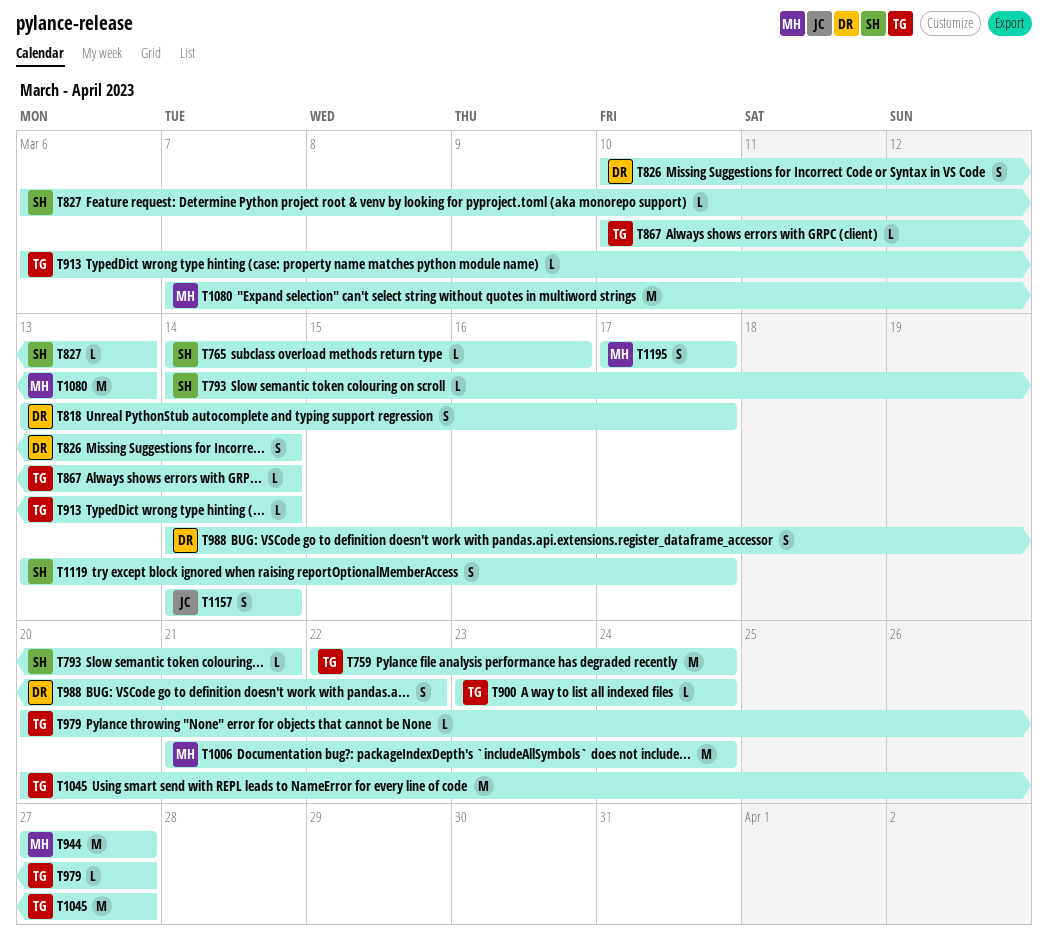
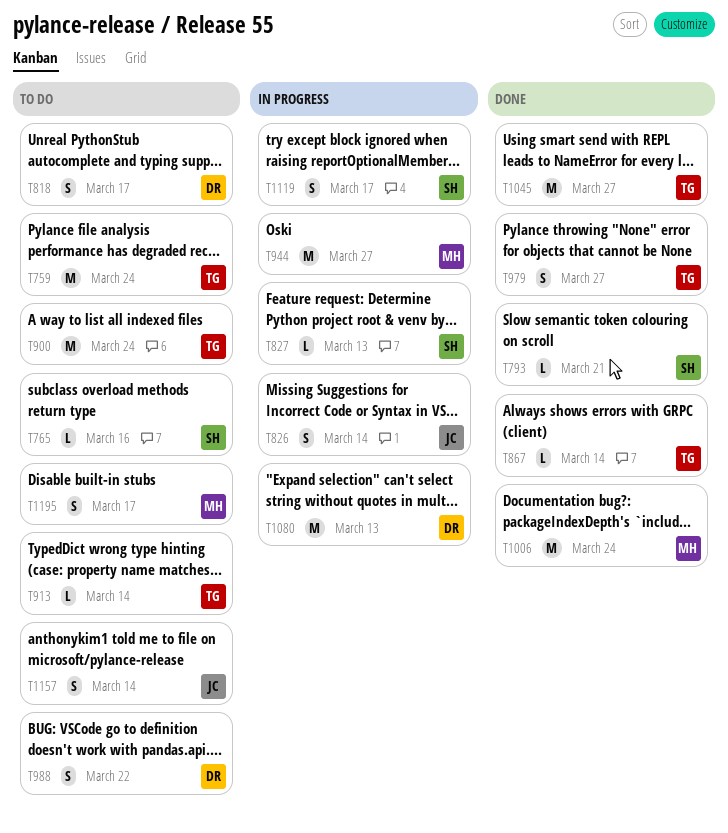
T826, owner: DR -> JC
T900, estimate: L -> M
T979, estimate: L -> S
T1080, owner: MH -> DR

